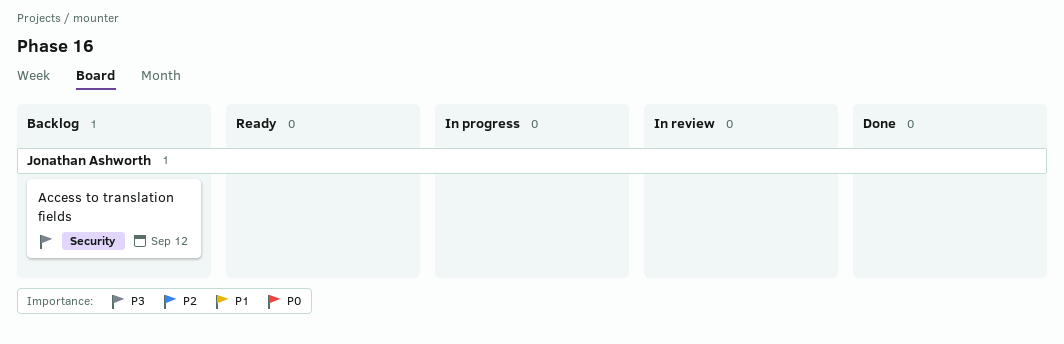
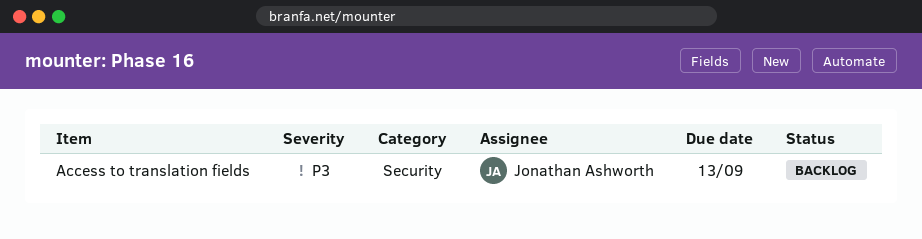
Access to translation fields, due: Sep 12 -> Sep 13

